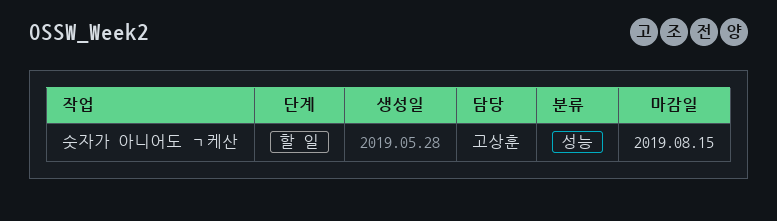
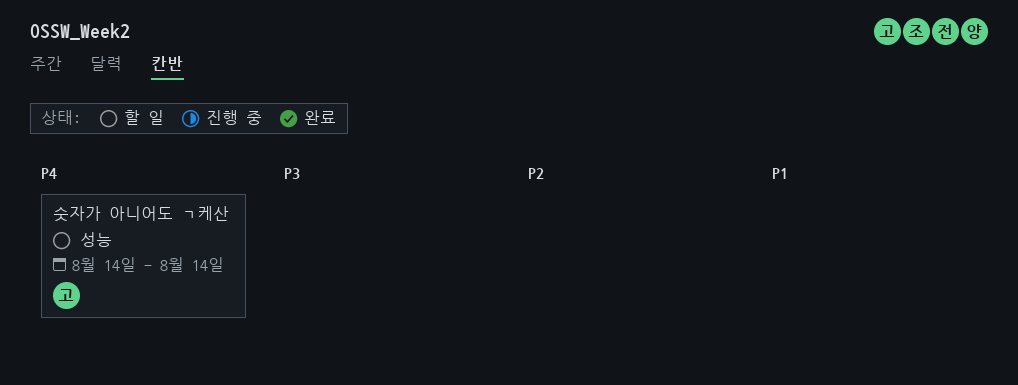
숫자가 아니어도 ㄱ케산, due: Aug 15 -> Aug 14

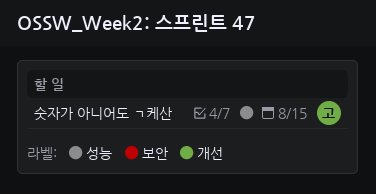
숫자가 아니어도 ㄱ케산, due: Aug 14 -> Aug 15

